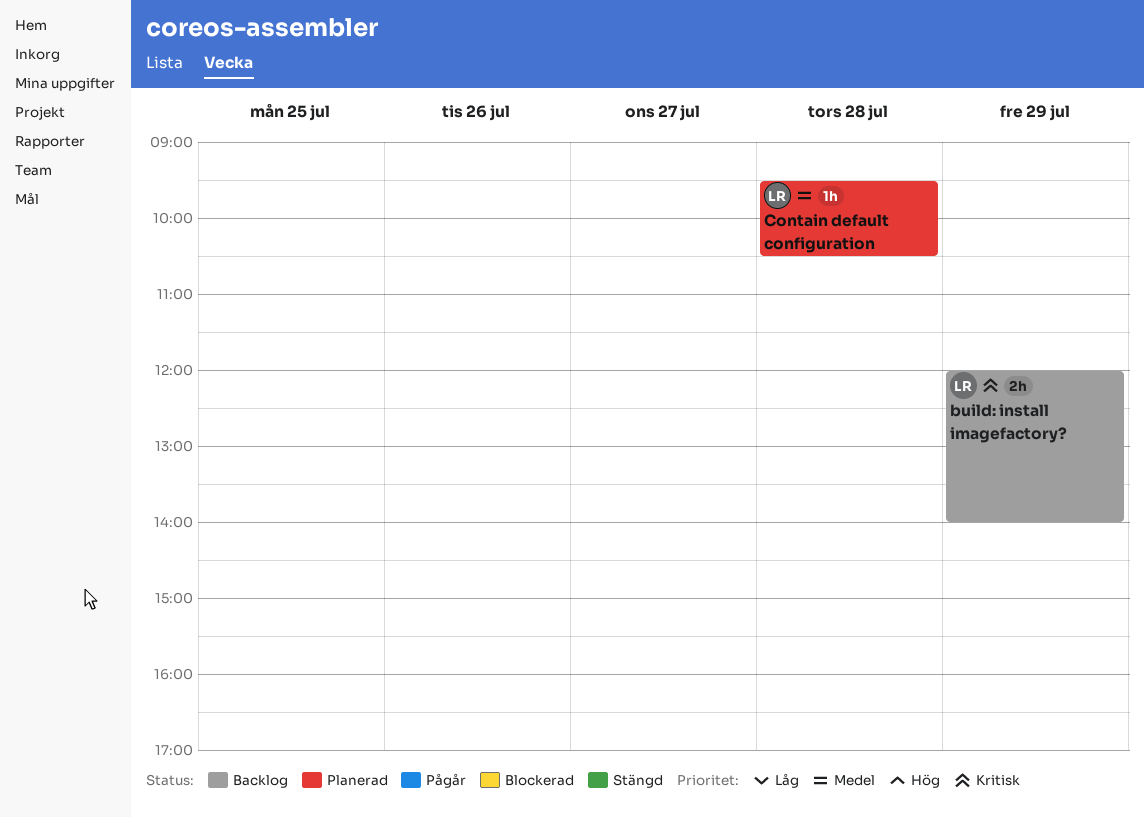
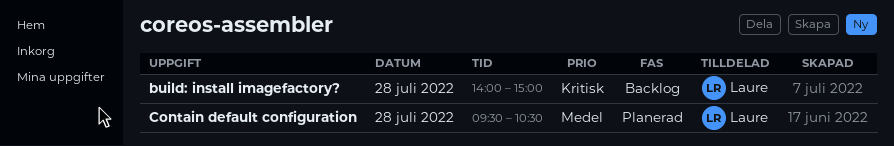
build: install imagefactory?, day: Jul 29 -> Jul 28
build: install imagefactory?, begins: 12:00 -> 14:00
build: install imagefactory?, ends: 14:00 -> 15:00

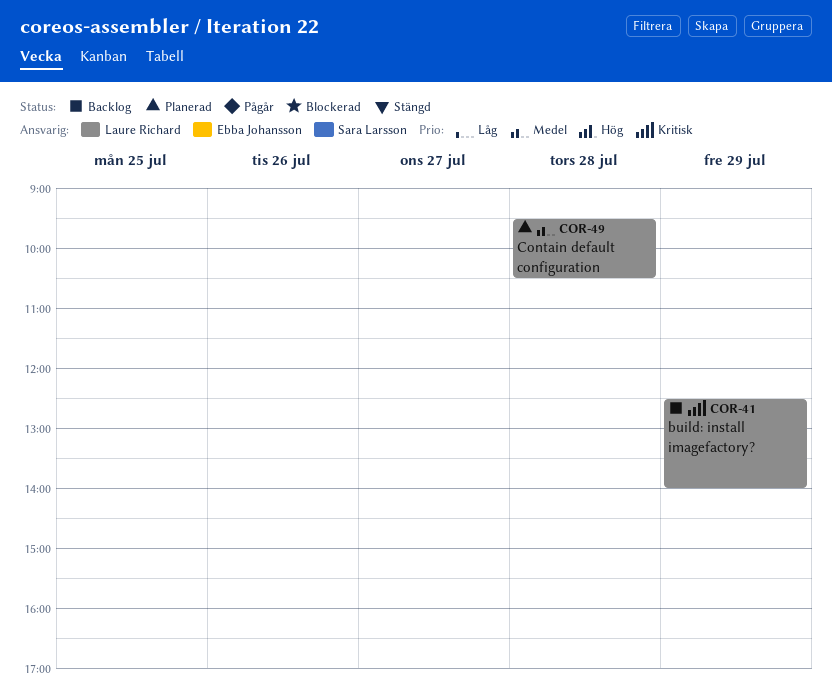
build: install imagefactory?, day: Jul 28 -> Jul 29
build: install imagefactory?, begins: 14:00 -> 12:30
build: install imagefactory?, ends: 15:00 -> 14:00

